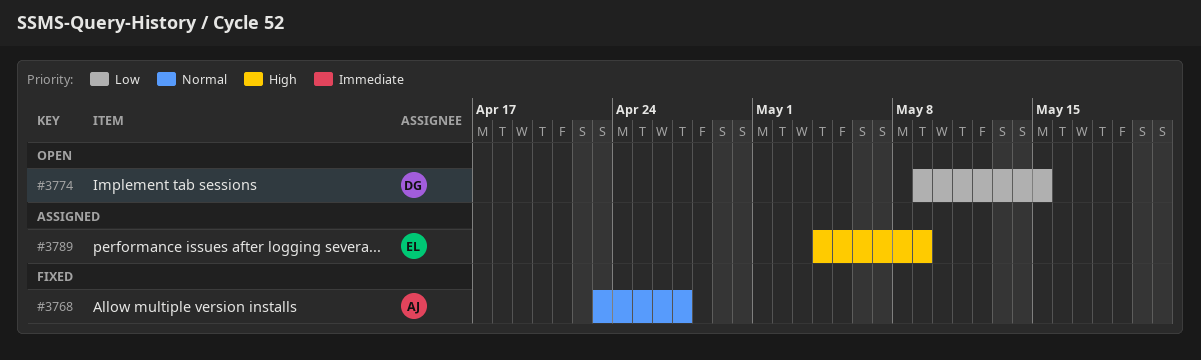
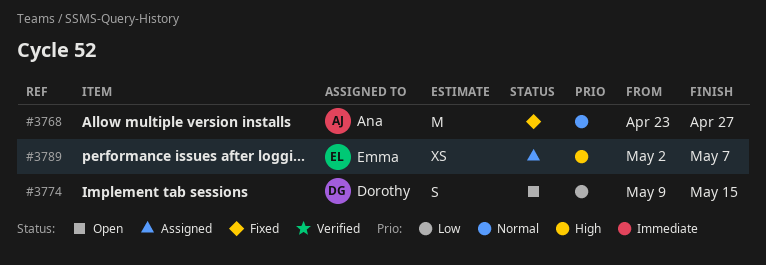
#3789, start: May 4 -> May 2
#3789, due: May 9 -> May 7

